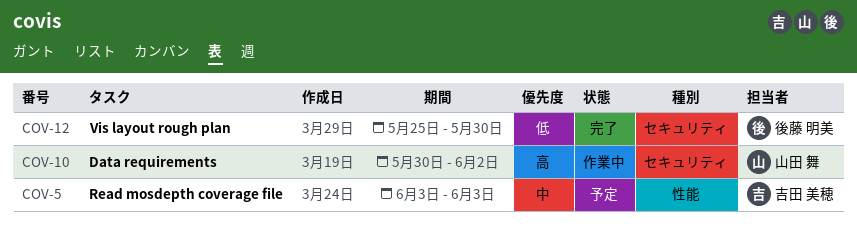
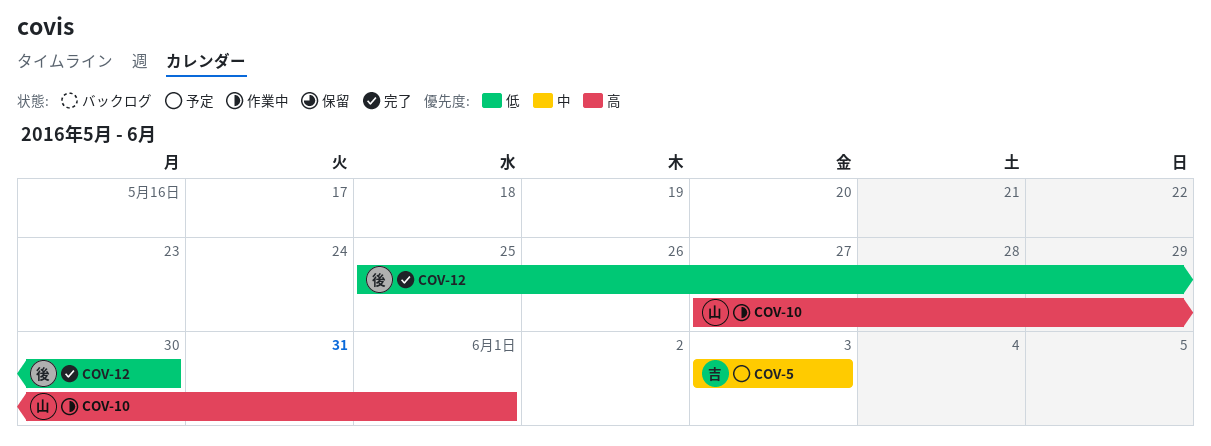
COV-10, start: May 30 -> May 27
COV-10, due: Jun 2 -> Jun 1

